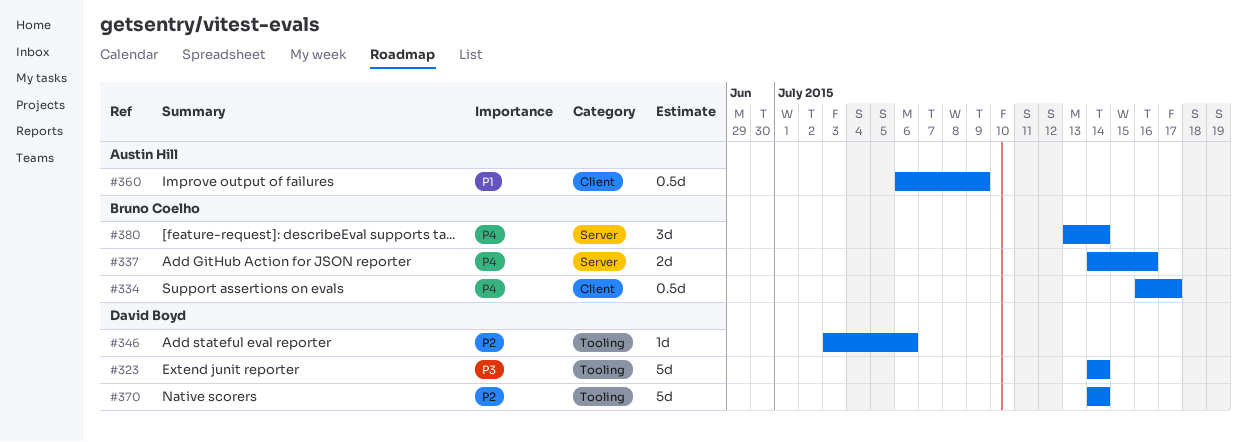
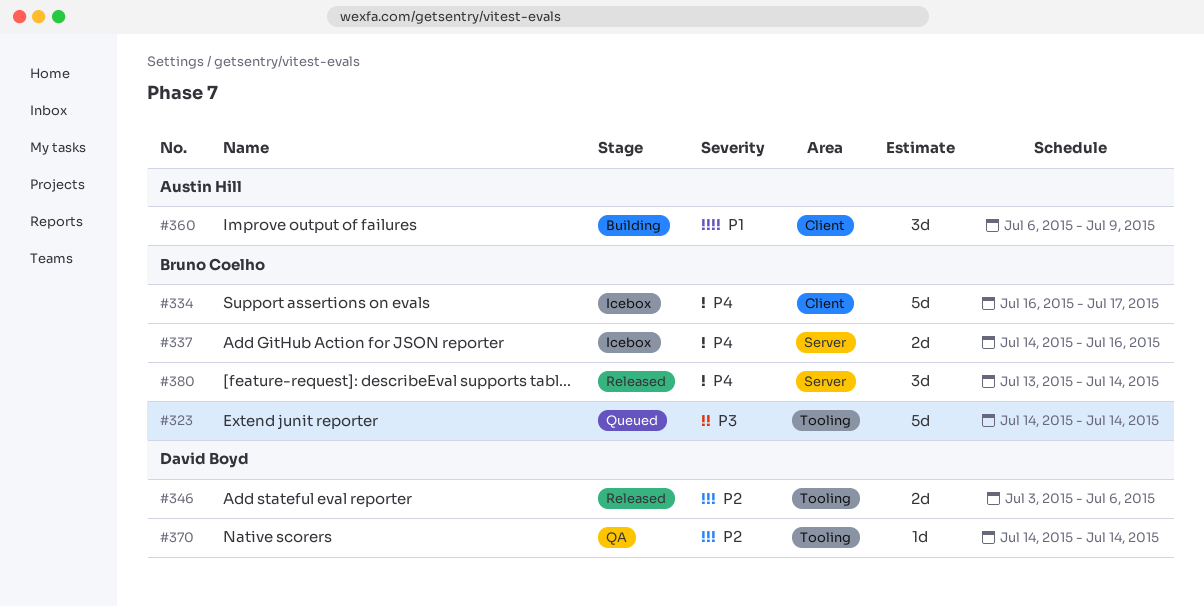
#323, owner: David Boyd -> Bruno Coelho
#334, estimate: 0.5d -> 5d
#346, estimate: 1d -> 2d
#360, estimate: 0.5d -> 3d
#370, estimate: 5d -> 1d

